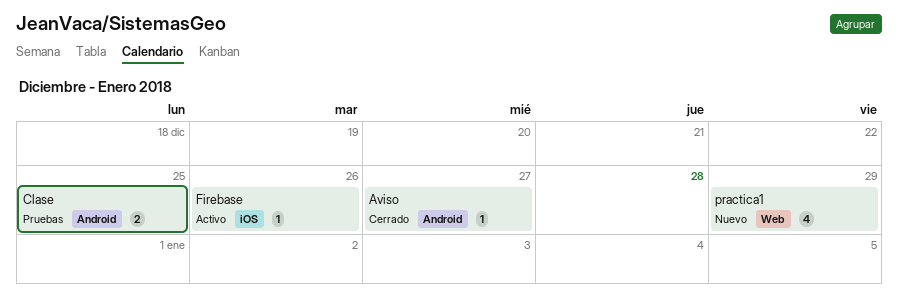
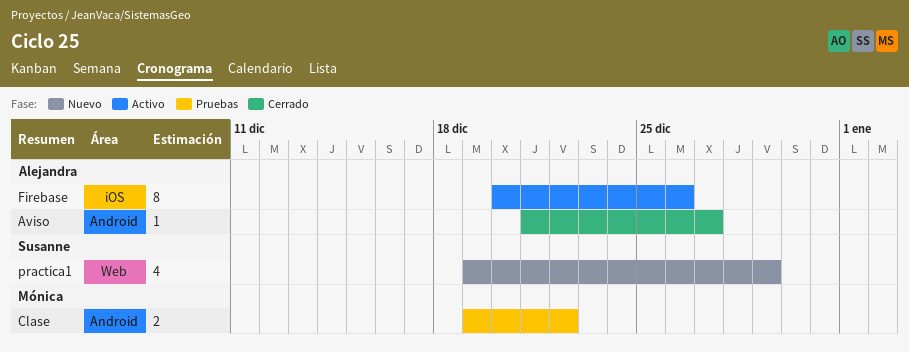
Clase, due: Dec 25 -> Dec 22
Firebase, estimate: 1 -> 8

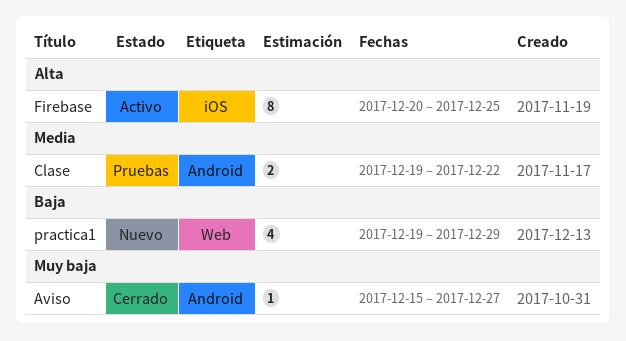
Aviso, start: Dec 21 -> Dec 15
Firebase, due: Dec 26 -> Dec 25

